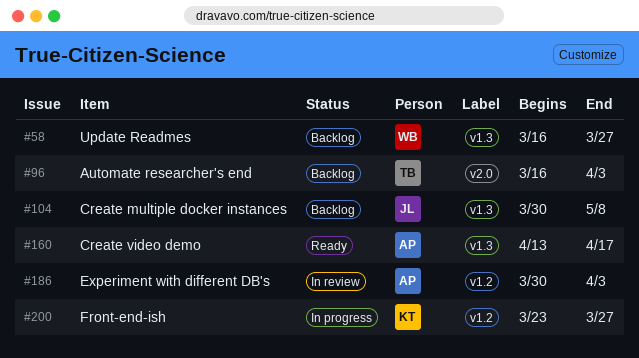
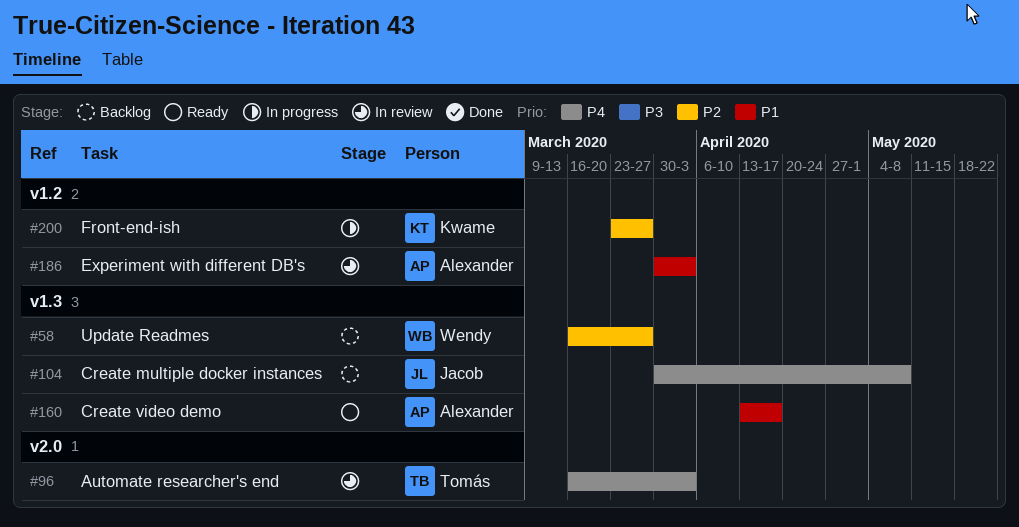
#96, status: Backlog -> In review

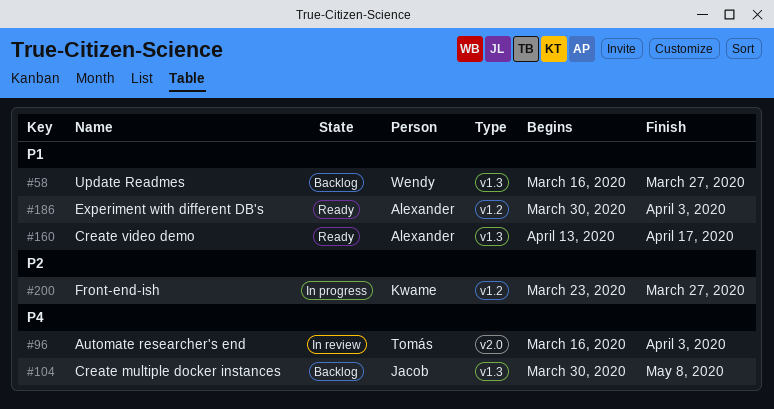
#58, priority: P2 -> P1
#186, status: In review -> Ready

